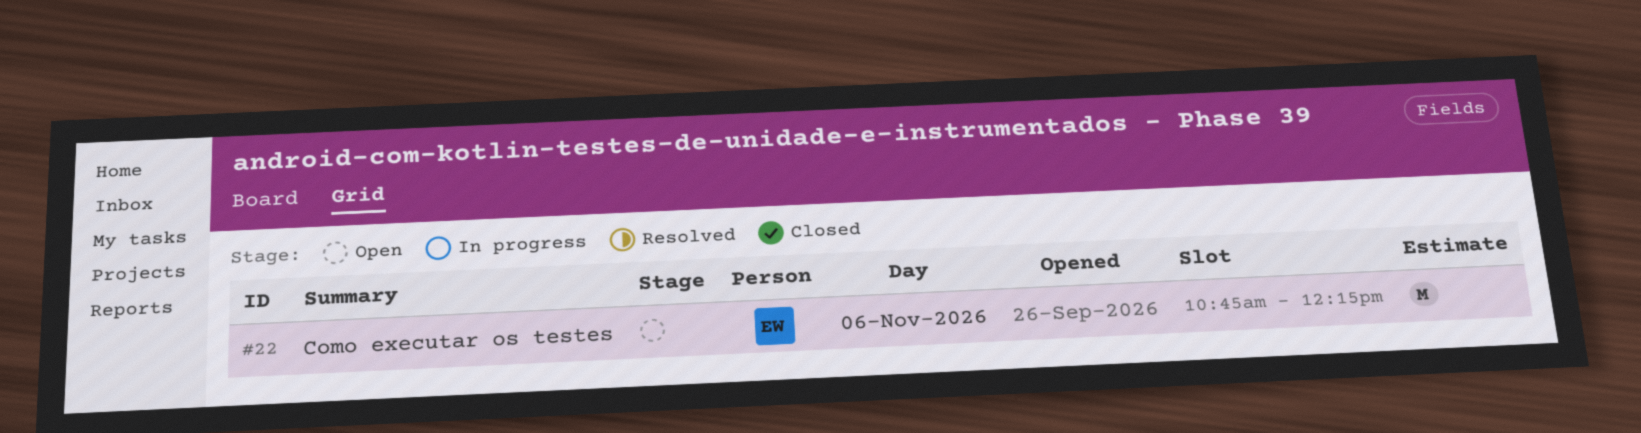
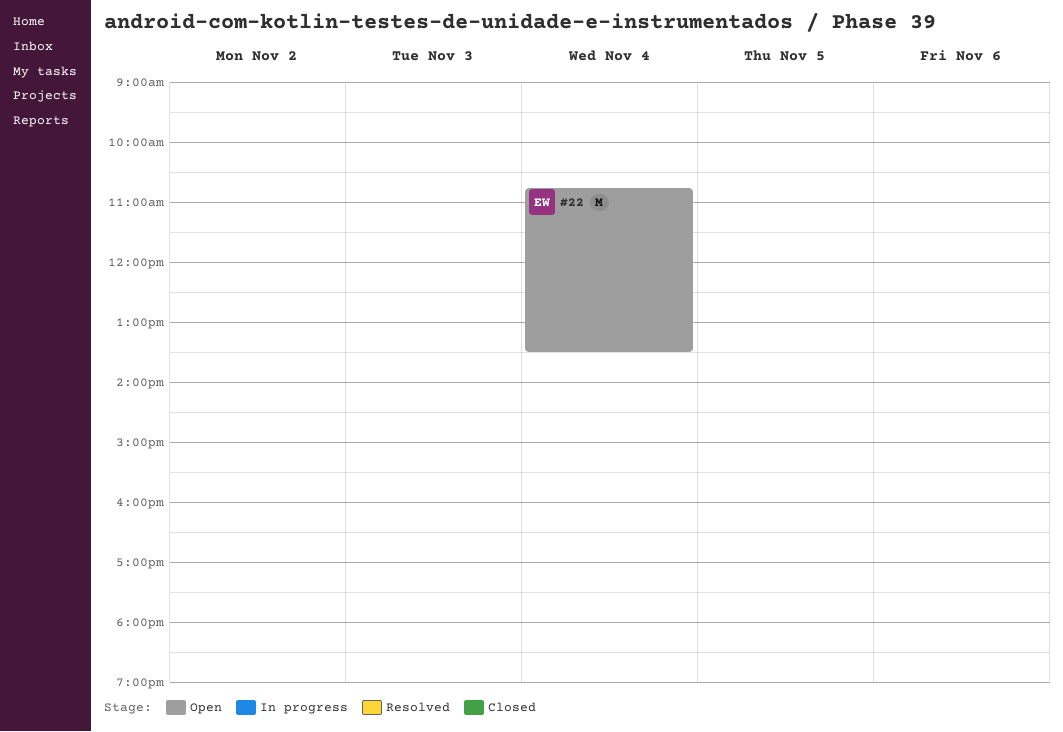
#22, day: Nov 6 -> Nov 4
#22, ends: 12:15 -> 13:30

